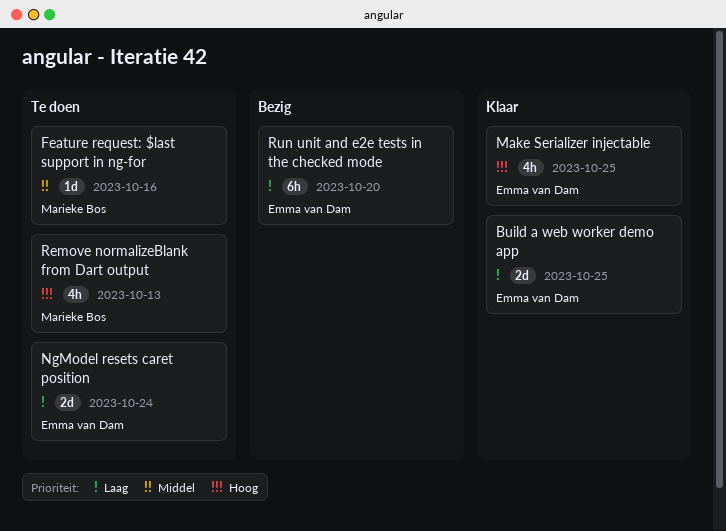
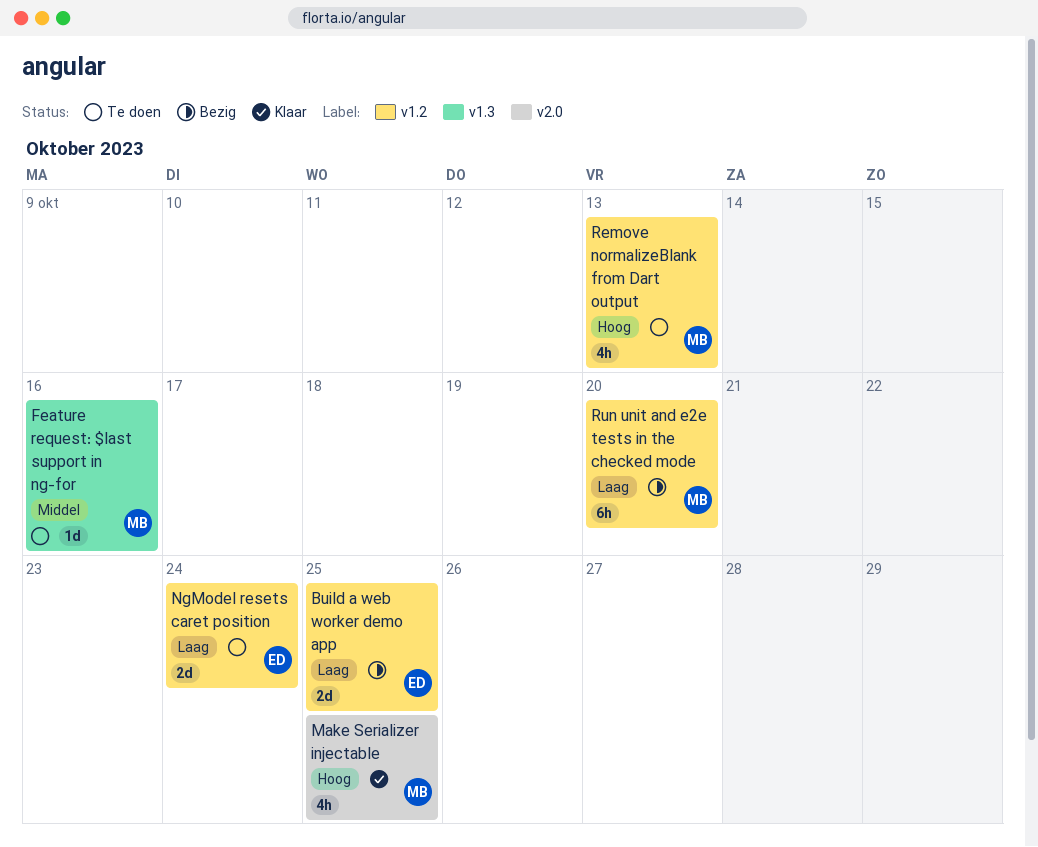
Build a web worker demo app, status: Klaar -> Bezig
Make Serializer injectable, owner: Emma van Dam -> Marieke Bos
Run unit and e2e tests in the checked mode, owner: Emma van Dam -> Marieke Bos

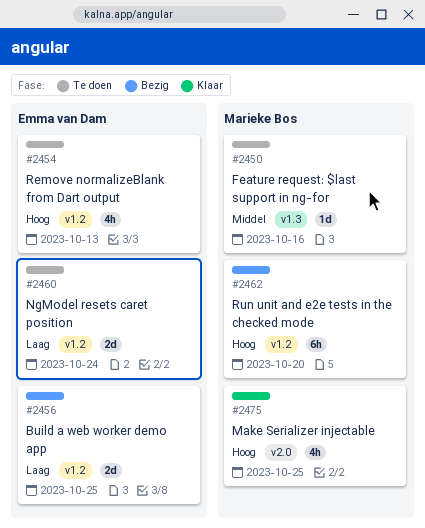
Remove normalizeBlank from Dart output, owner: Marieke Bos -> Emma van Dam
Run unit and e2e tests in the checked mode, priority: Laag -> Hoog

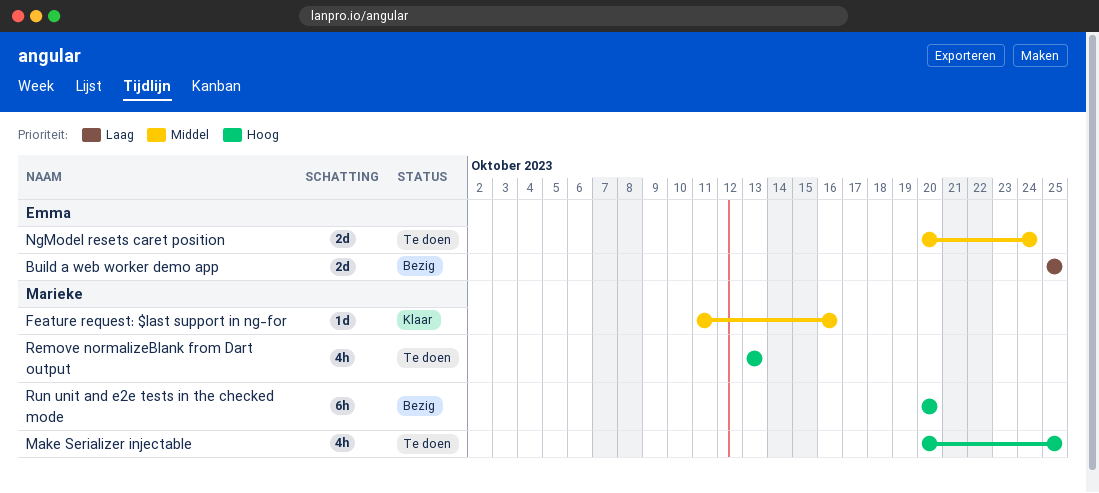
Feature request: $last support in ng-for, status: Te doen -> Klaar
Make Serializer injectable, status: Klaar -> Te doen
NgModel resets caret position, priority: Laag -> Middel
Remove normalizeBlank from Dart output, owner: Emma van Dam -> Marieke Bos

